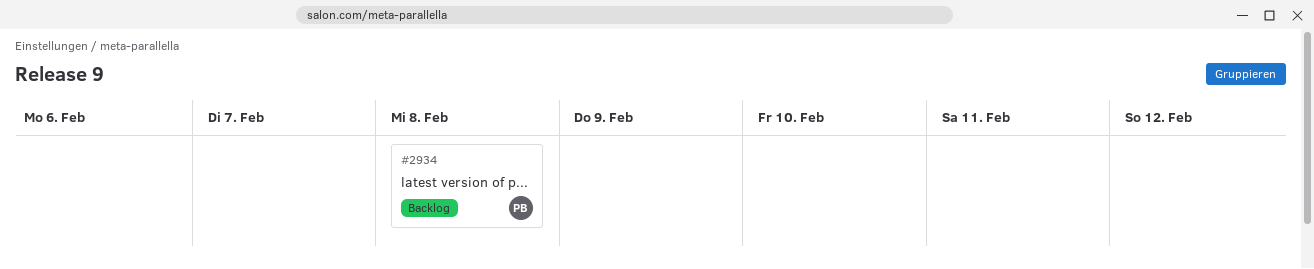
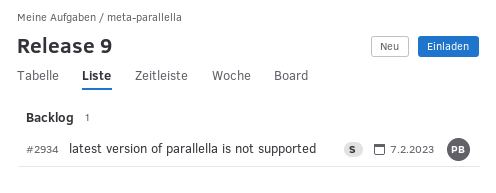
#2934, due: Feb 8 -> Feb 7

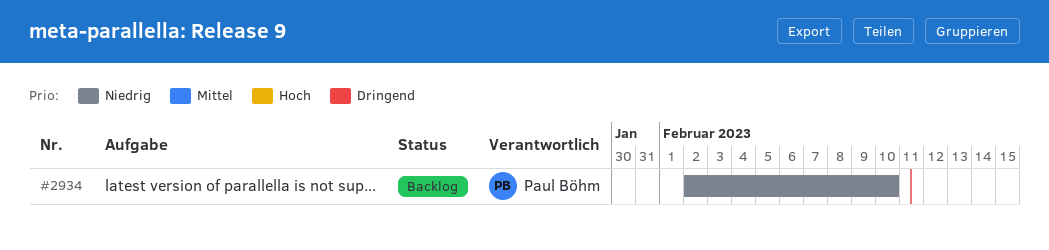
#2934, due: Feb 7 -> Feb 10

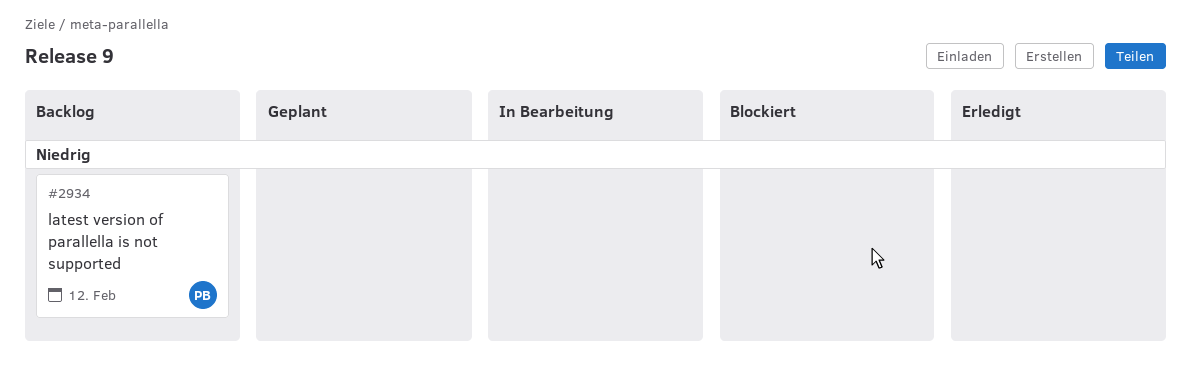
#2934, due: Feb 10 -> Feb 12

